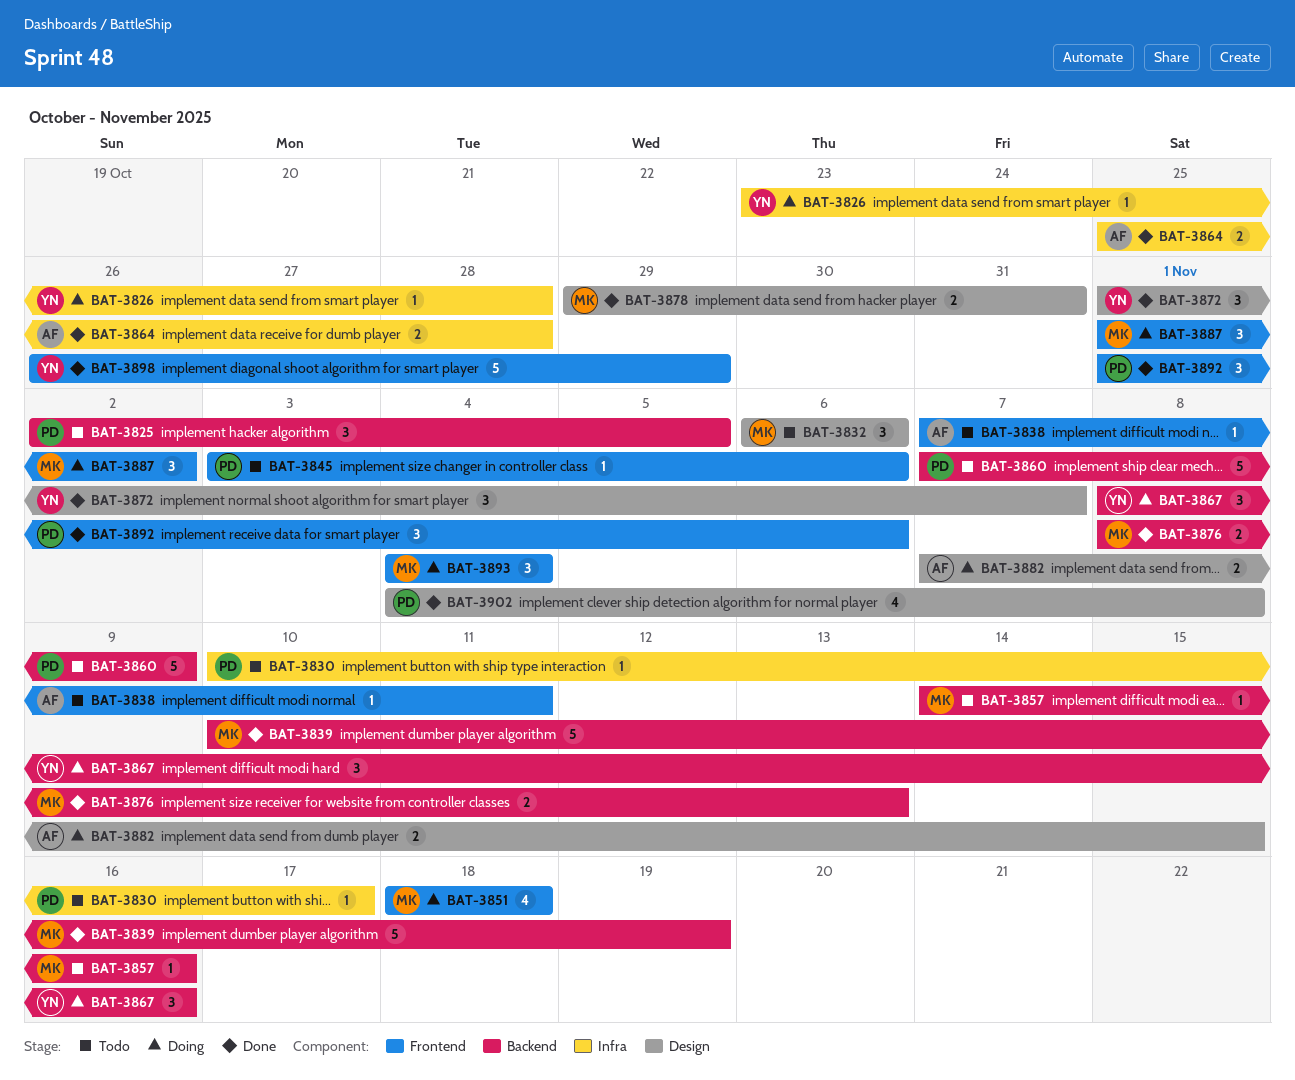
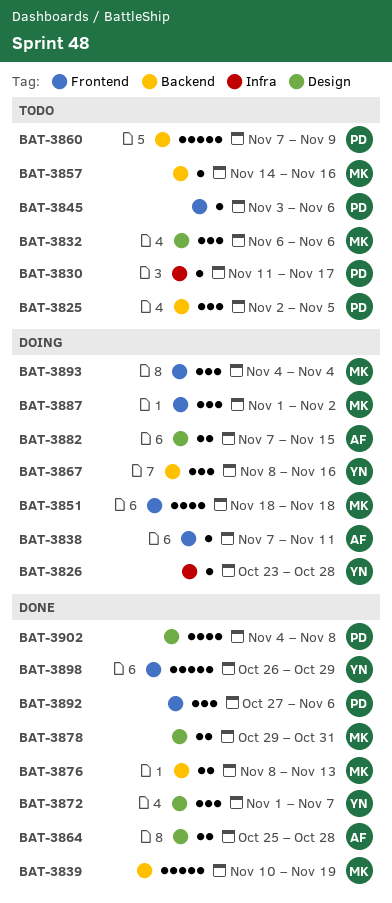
BAT-3830, start: Nov 10 -> Nov 11
BAT-3838, status: Todo -> Doing
BAT-3864, label: Infra -> Design
BAT-3892, start: Nov 1 -> Oct 27

